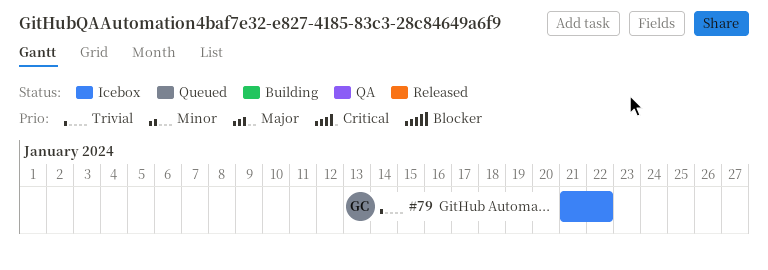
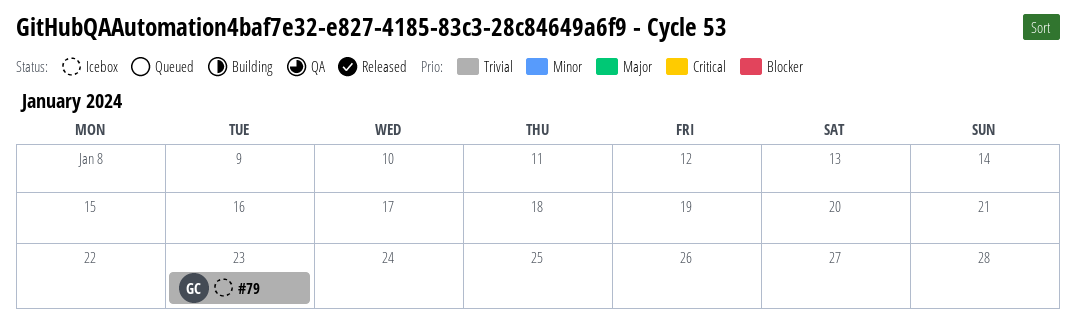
#79, start: Jan 21 -> Jan 23
#79, due: Jan 22 -> Jan 23

